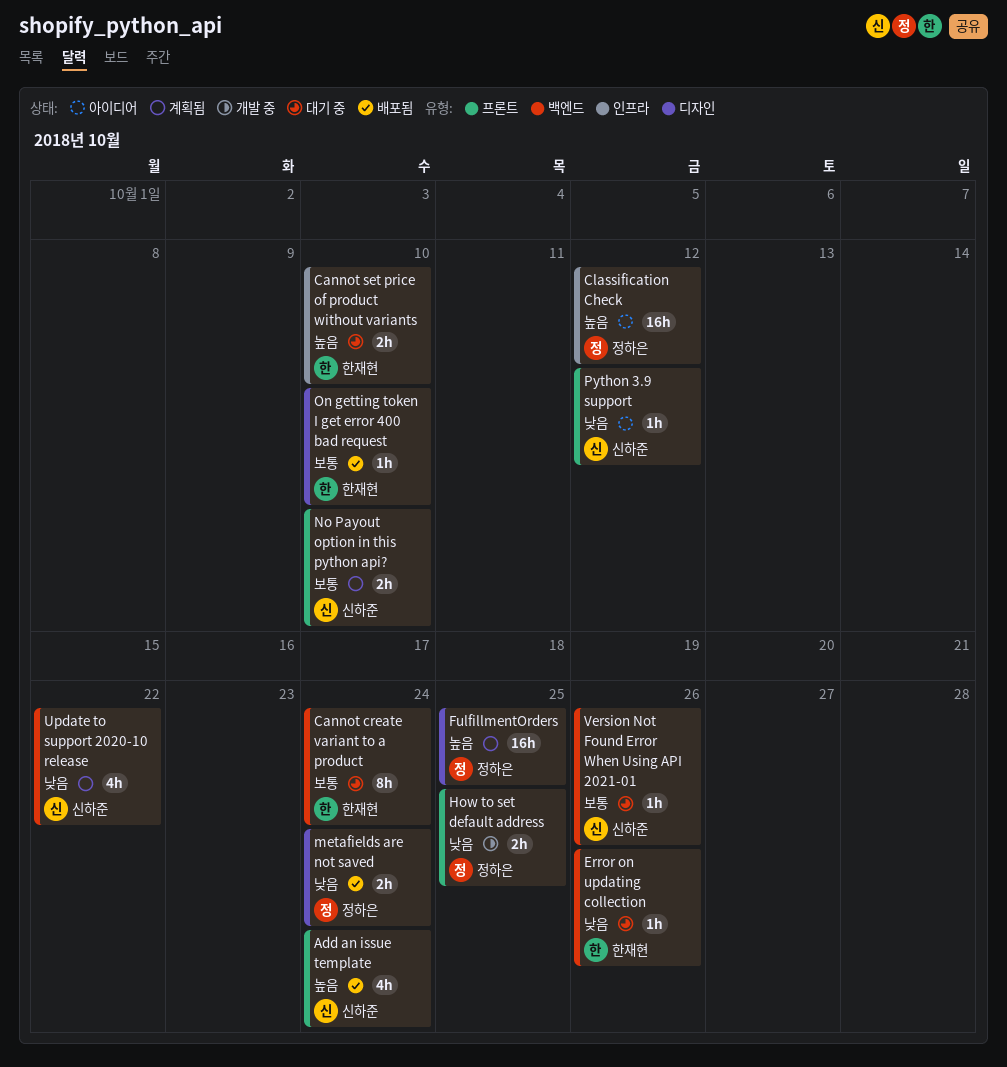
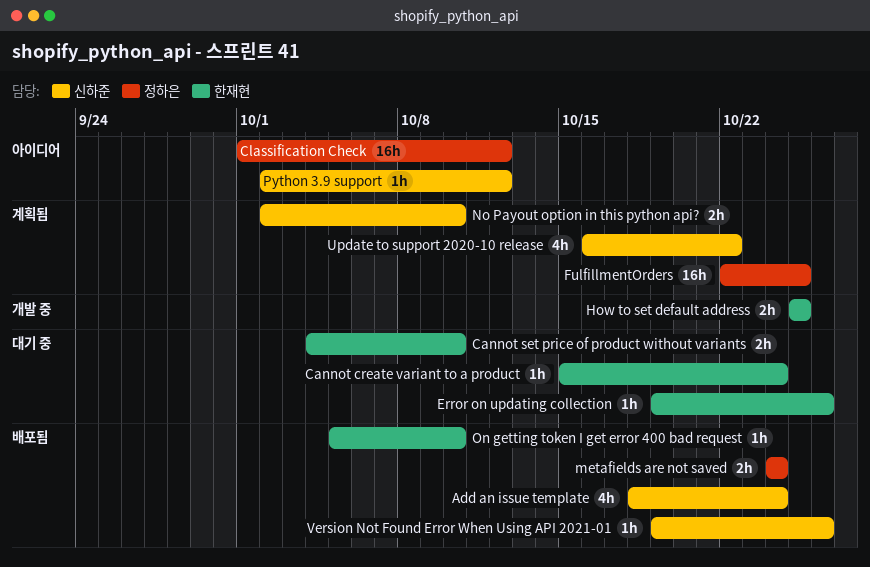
Cannot create variant to a product, estimate: 8h -> 1h
How to set default address, owner: 정하은 -> 한재현
Version Not Found Error When Using API 2021-01, status: 대기 중 -> 배포됨

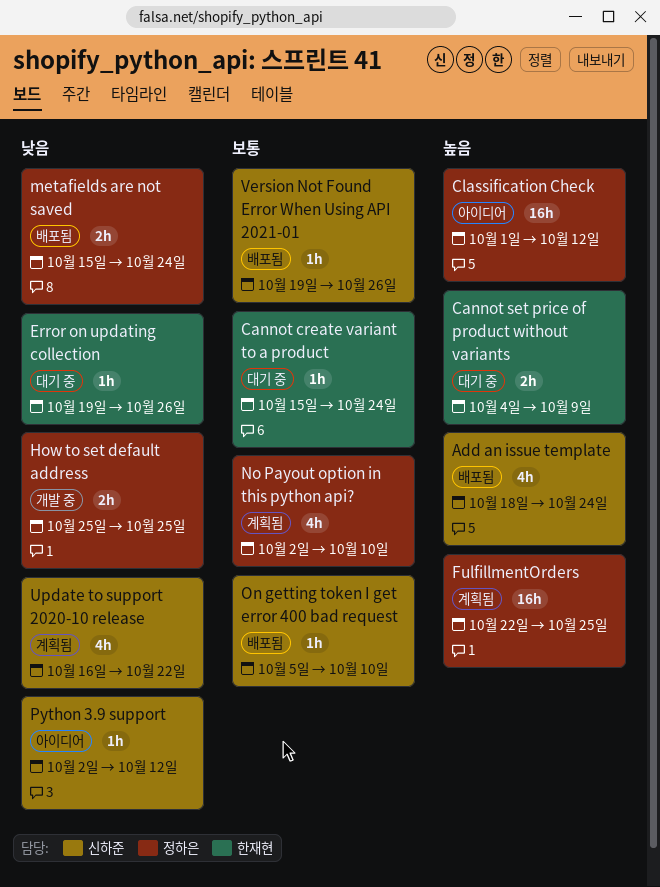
Cannot set price of product without variants, due: Oct 10 -> Oct 9
How to set default address, owner: 한재현 -> 정하은
metafields are not saved, start: Oct 24 -> Oct 15
No Payout option in this python api?, owner: 신하준 -> 정하은
No Payout option in this python api?, estimate: 2h -> 4h
On getting token I get error 400 bad request, owner: 한재현 -> 신하준

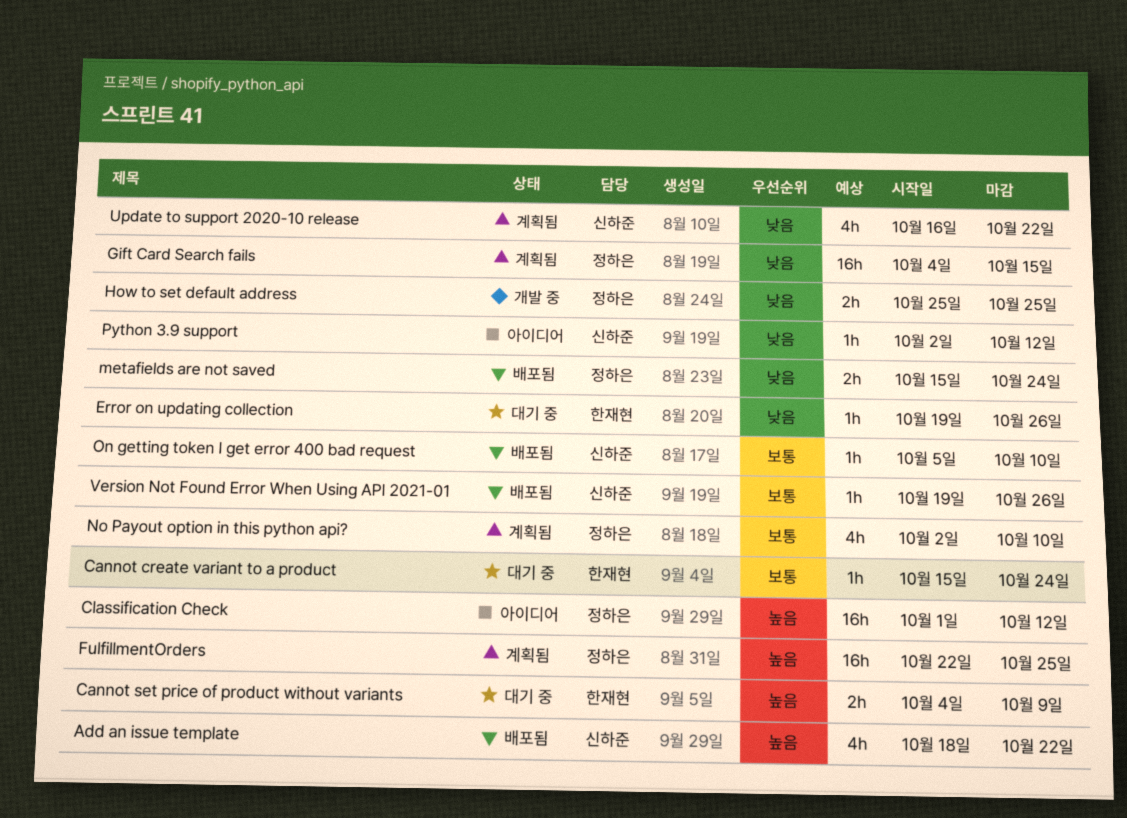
Add an issue template, due: Oct 24 -> Oct 22
Gift Card Search fails: none -> present

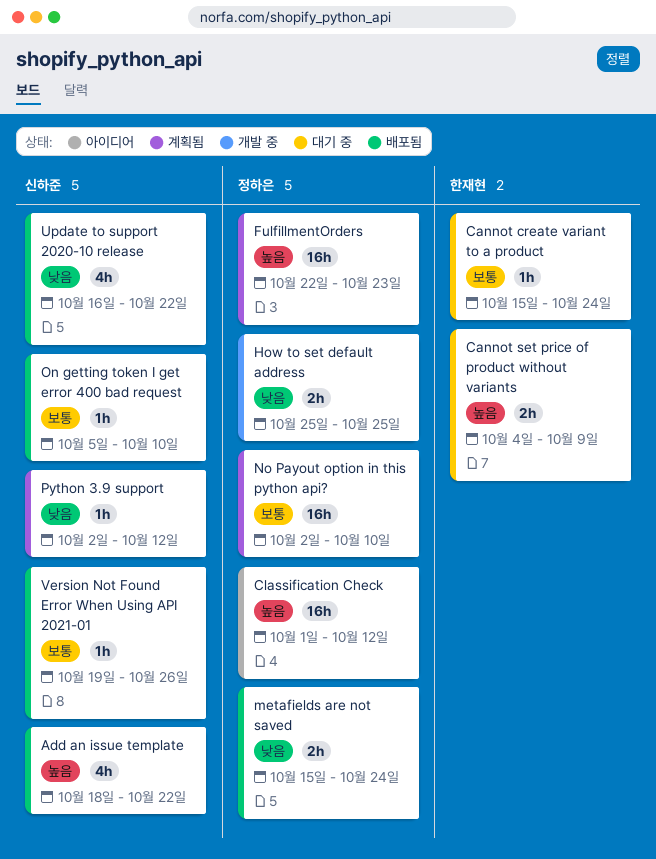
Error on updating collection: present -> none
FulfillmentOrders, due: Oct 25 -> Oct 23
Gift Card Search fails: present -> none
No Payout option in this python api?, estimate: 4h -> 16h
Python 3.9 support, status: 아이디어 -> 계획됨
Update to support 2020-10 release, status: 계획됨 -> 배포됨

